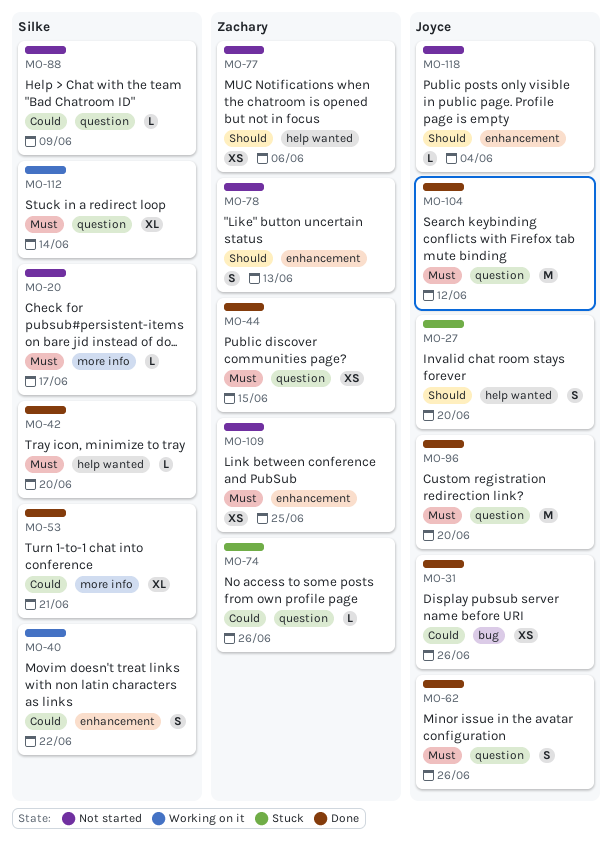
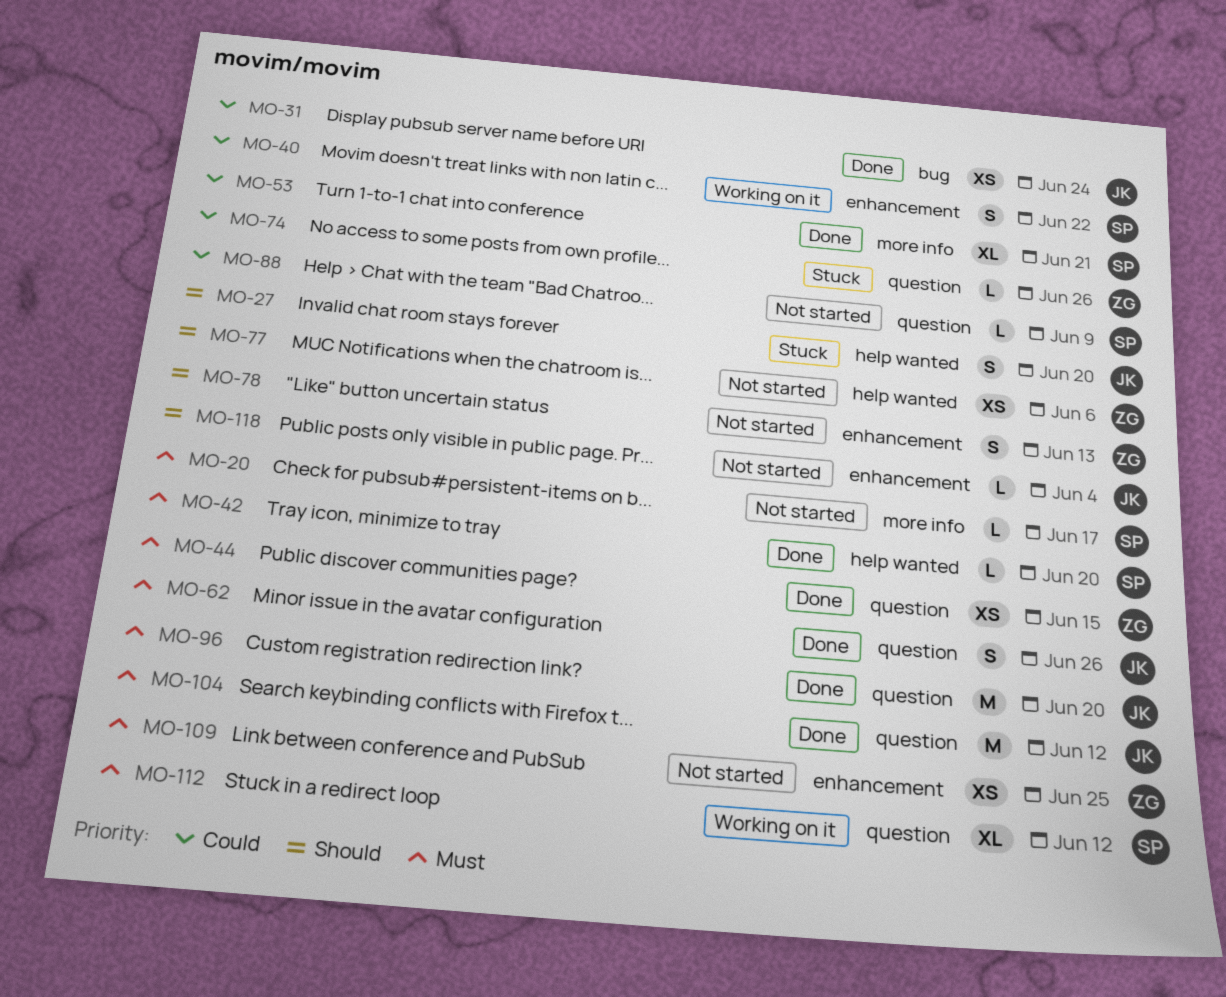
MO-31, due: Jun 26 -> Jun 24
MO-112, due: Jun 14 -> Jun 12

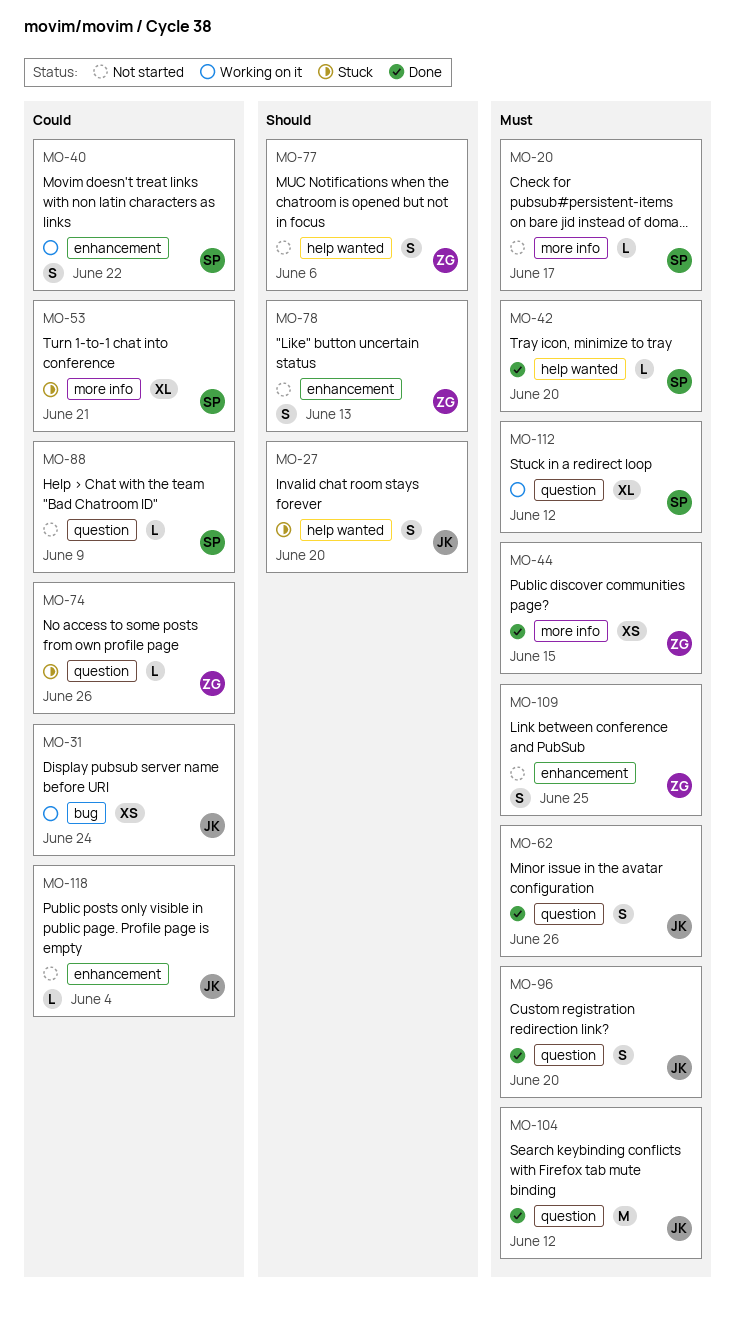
MO-31, status: Done -> Working on it
MO-44, label: question -> more info
MO-53, status: Done -> Stuck
MO-77, estimate: XS -> S
MO-96, estimate: M -> S
MO-109, estimate: XS -> S
MO-118, priority: Should -> Could

